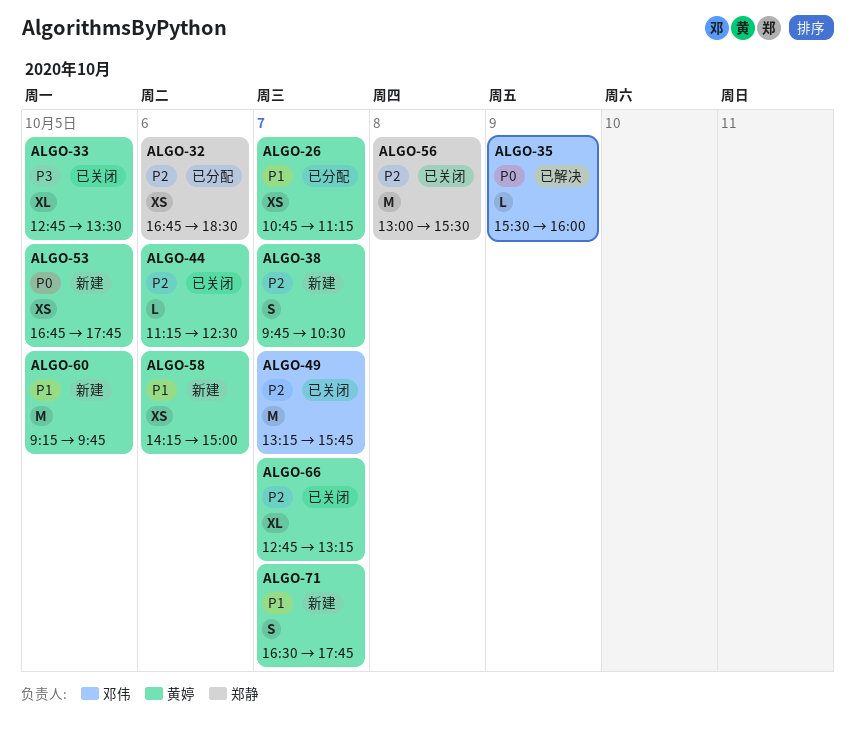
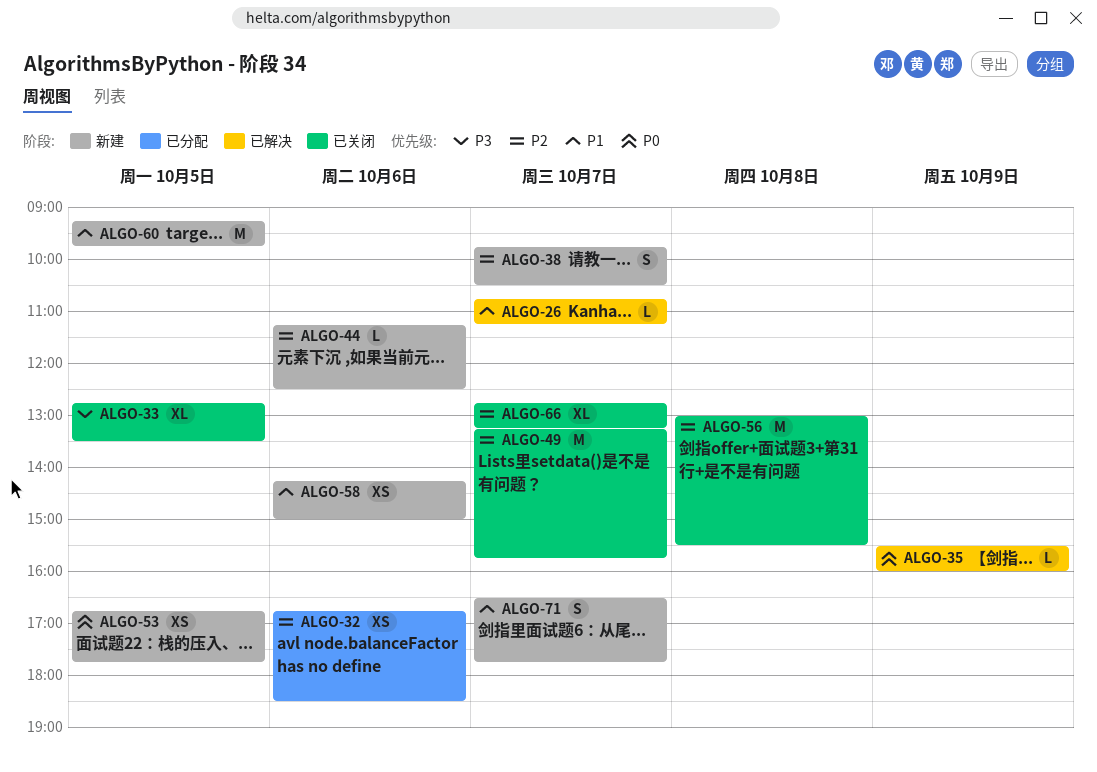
ALGO-26, status: 已分配 -> 已解决
ALGO-26, estimate: XS -> L
ALGO-44, status: 已关闭 -> 新建

